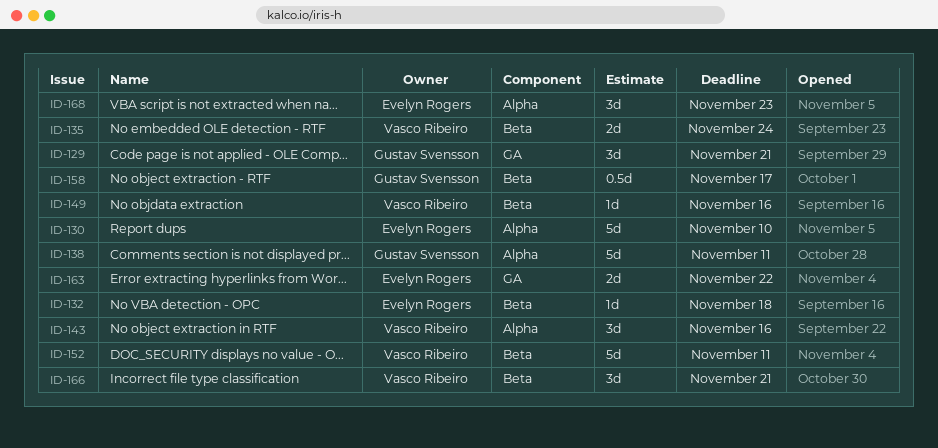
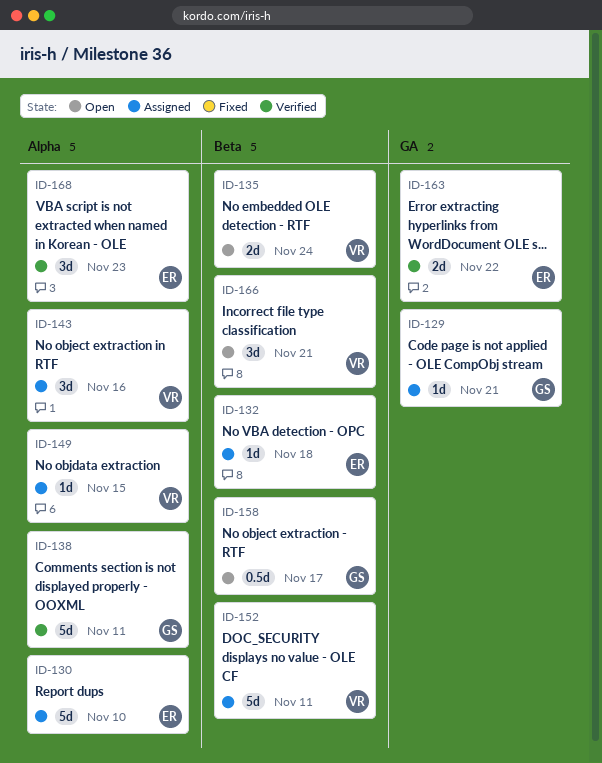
ID-129, estimate: 3d -> 1d
ID-149, label: Beta -> Alpha
ID-149, due: Nov 16 -> Nov 15

